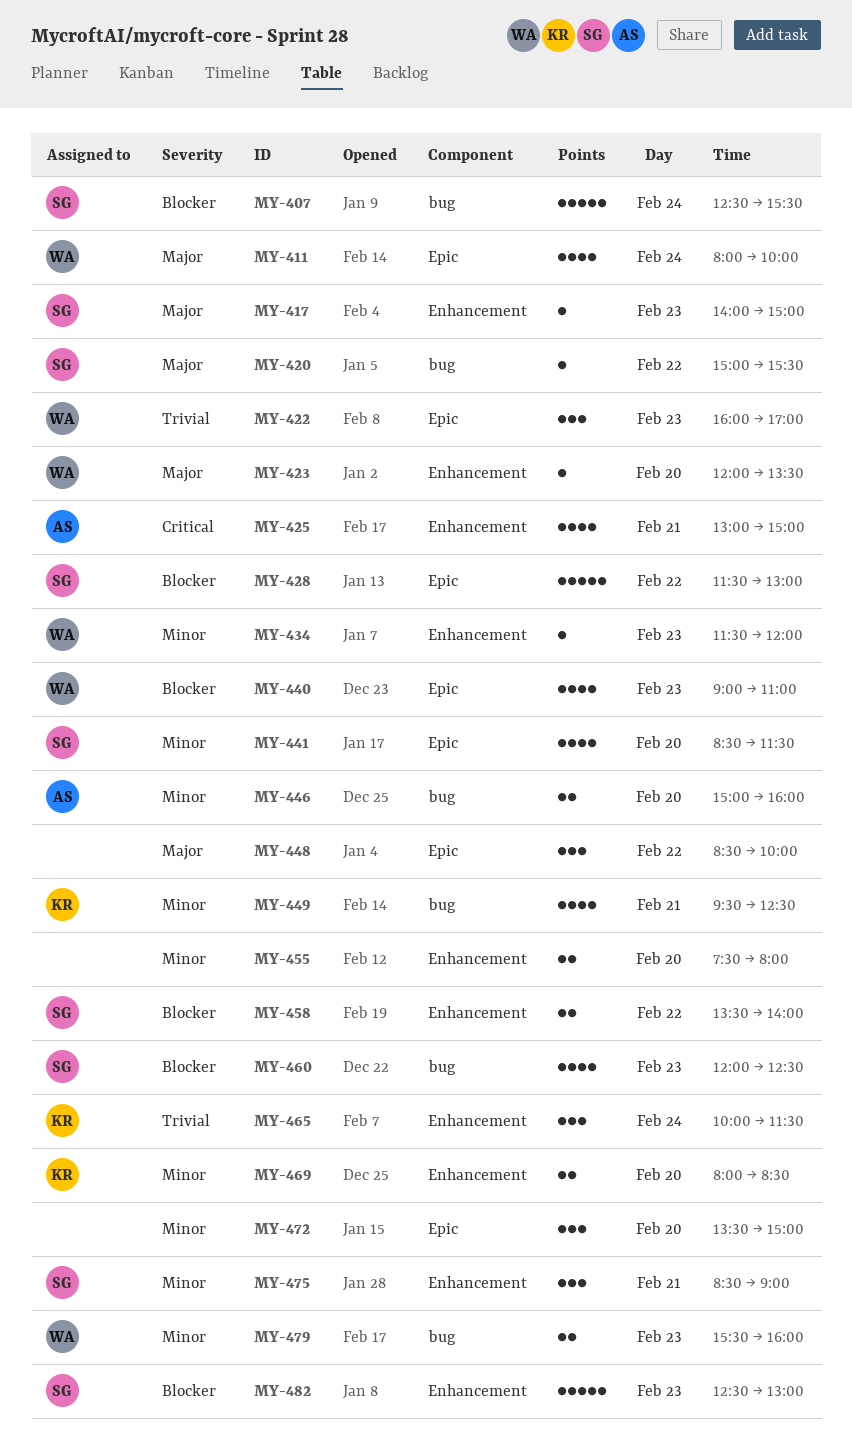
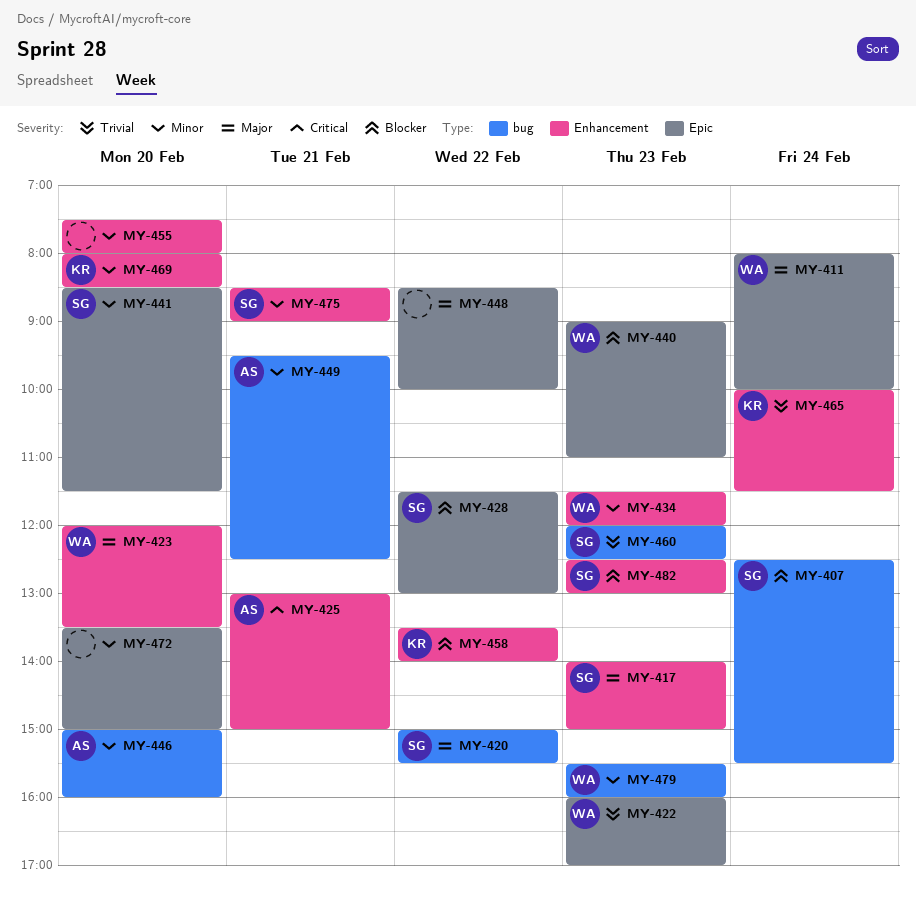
MY-449, owner: KR -> AS
MY-458, owner: SG -> KR
MY-460, priority: Blocker -> Trivial

